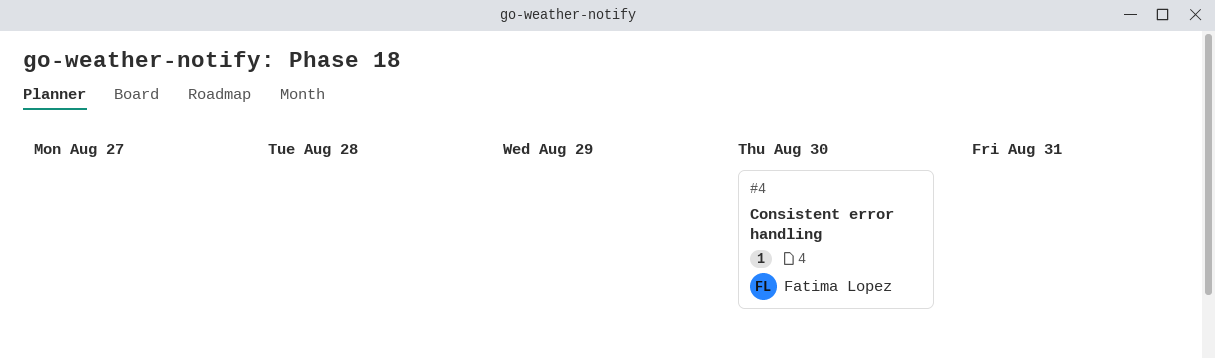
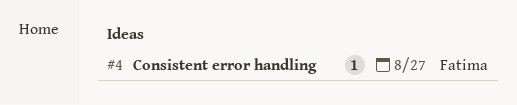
#4, due: Aug 30 -> Aug 27

